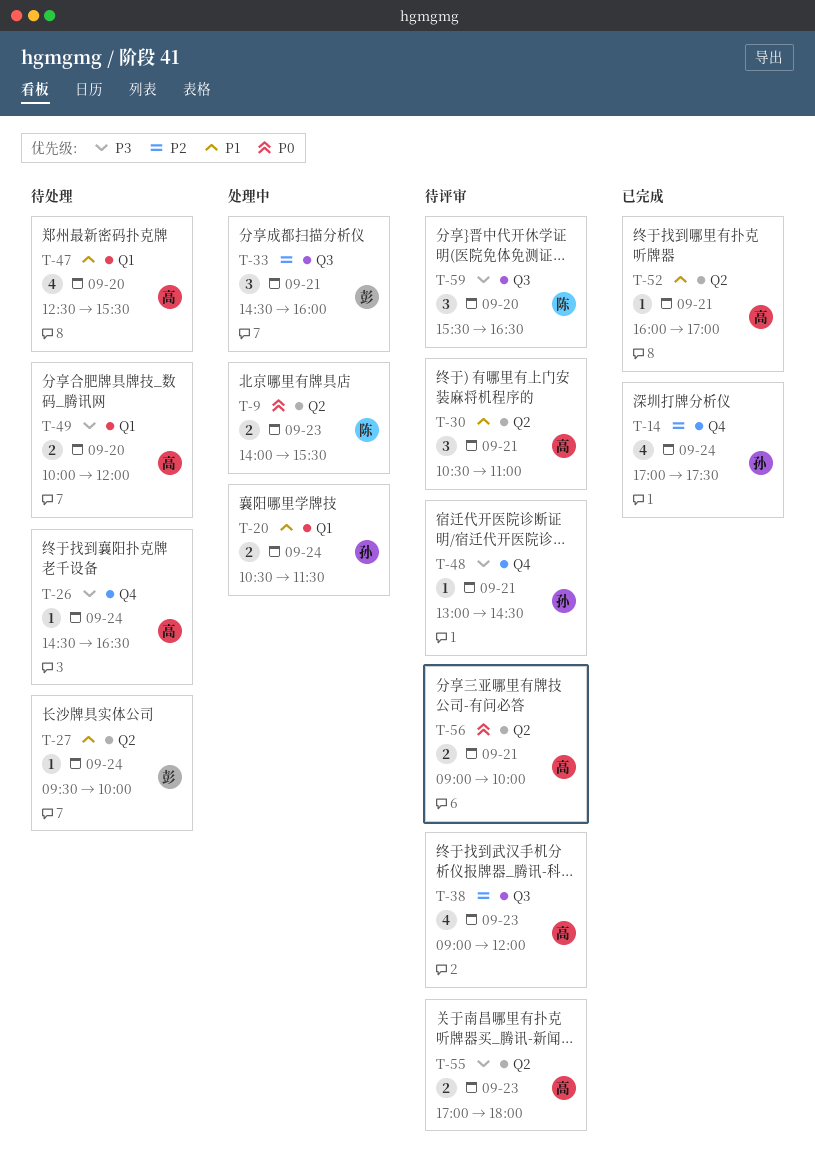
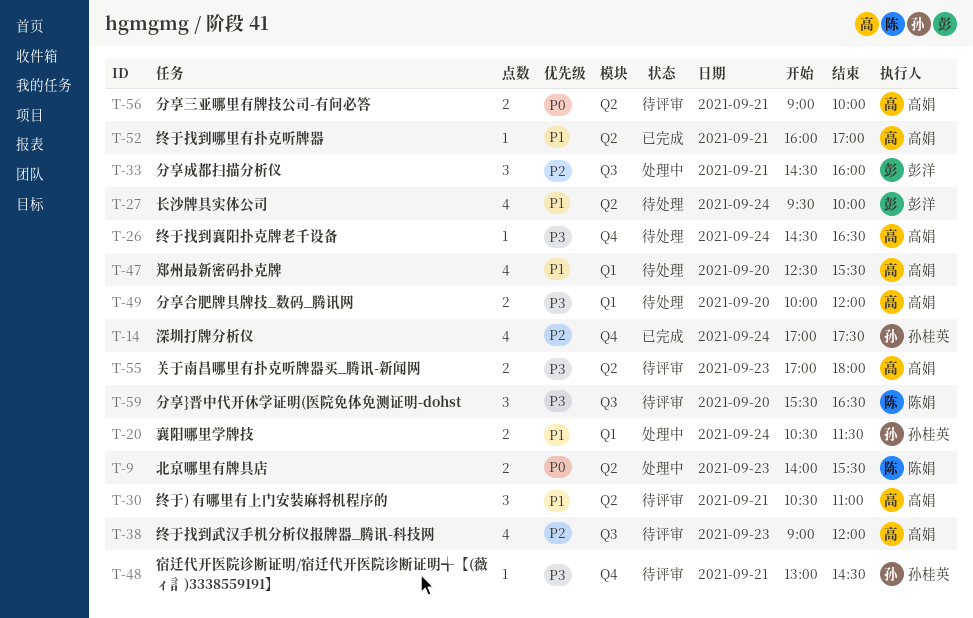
T-27, estimate: 1 -> 4

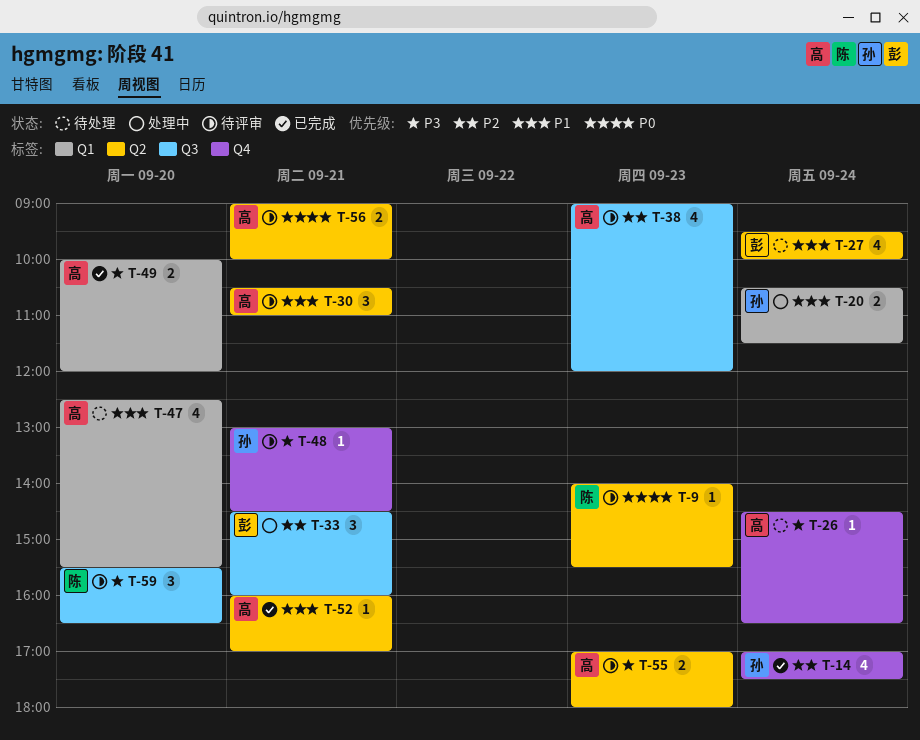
T-9, status: 处理中 -> 待评审
T-9, estimate: 2 -> 1
T-49, status: 待处理 -> 已完成

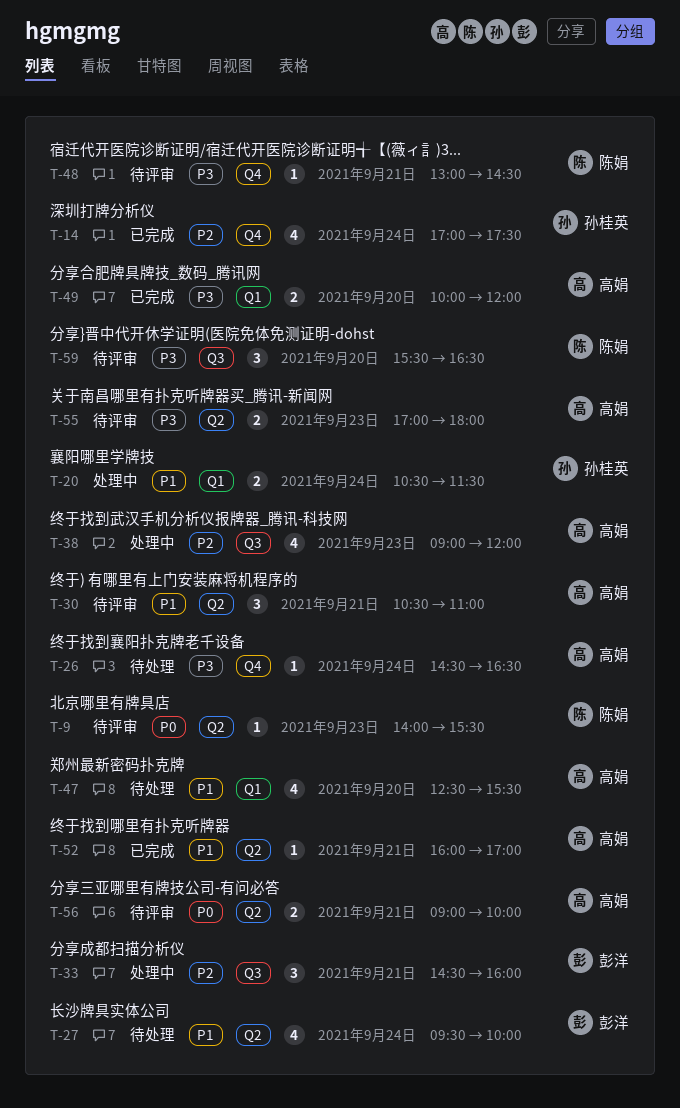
T-38, status: 待评审 -> 处理中
T-48, owner: 孙桂英 -> 陈娟

